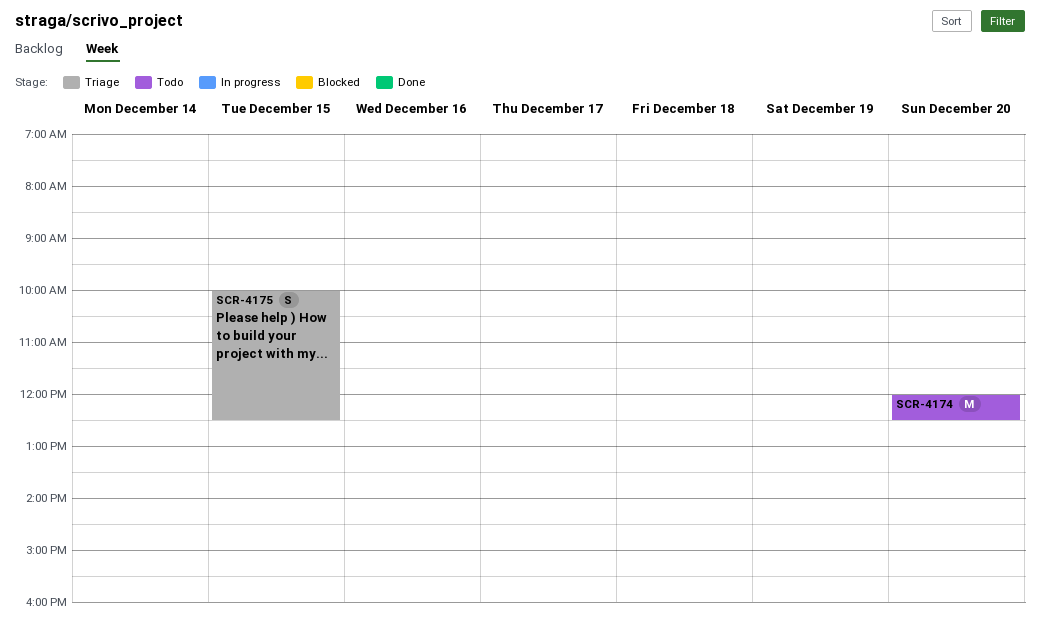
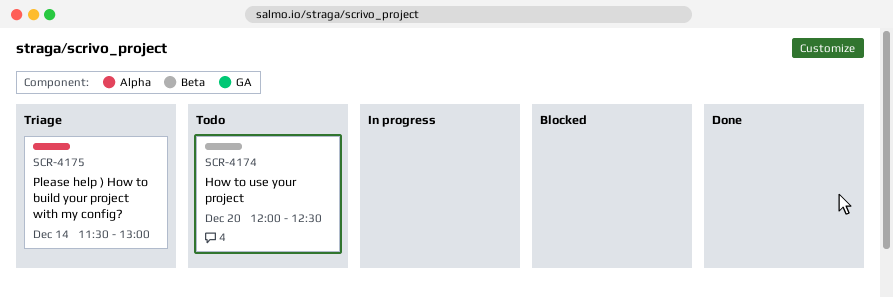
SCR-4175, day: Dec 15 -> Dec 14
SCR-4175, begins: 10:00 -> 11:30
SCR-4175, ends: 12:30 -> 13:00

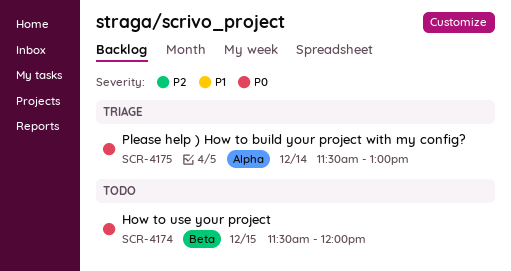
SCR-4174, day: Dec 20 -> Dec 15
SCR-4174, begins: 12:00 -> 11:30
SCR-4174, ends: 12:30 -> 12:00

